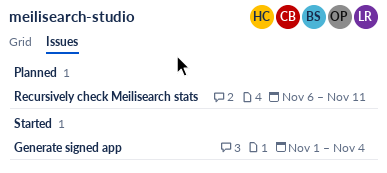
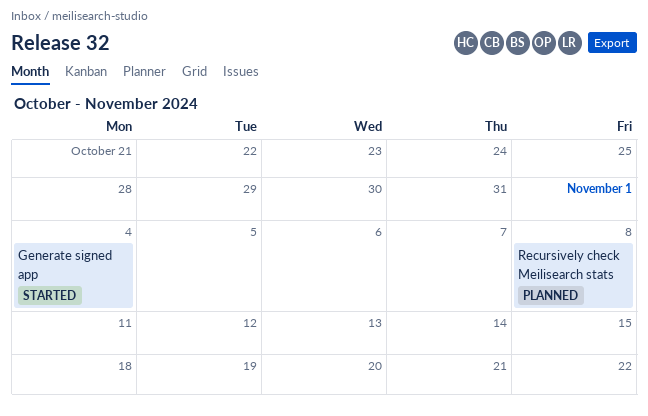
Recursively check Meilisearch stats, due: Nov 11 -> Nov 8

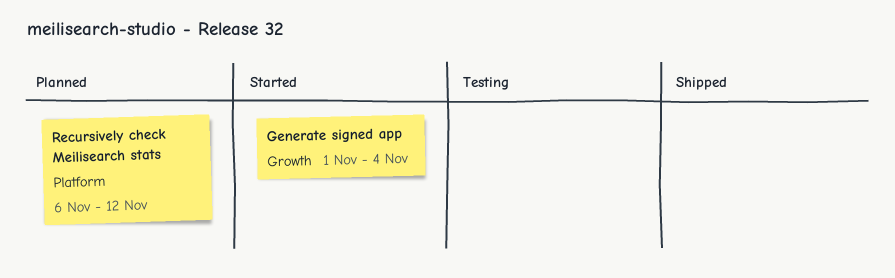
Recursively check Meilisearch stats, due: Nov 8 -> Nov 12

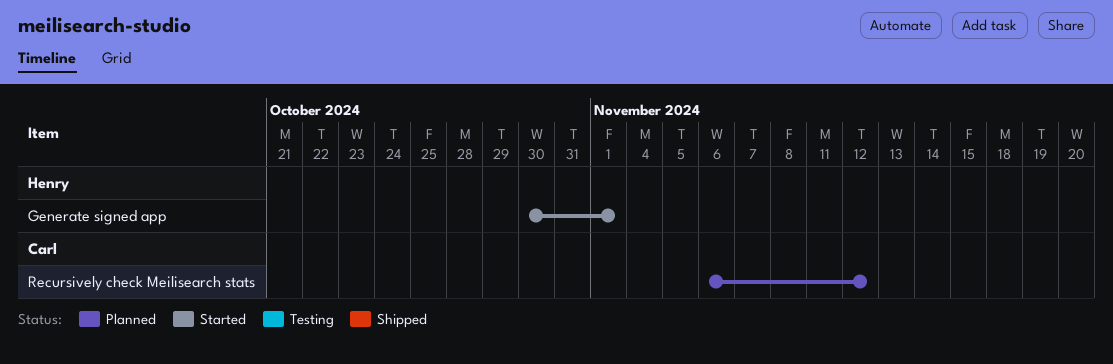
Generate signed app, start: Nov 1 -> Oct 30
Generate signed app, due: Nov 4 -> Nov 1

